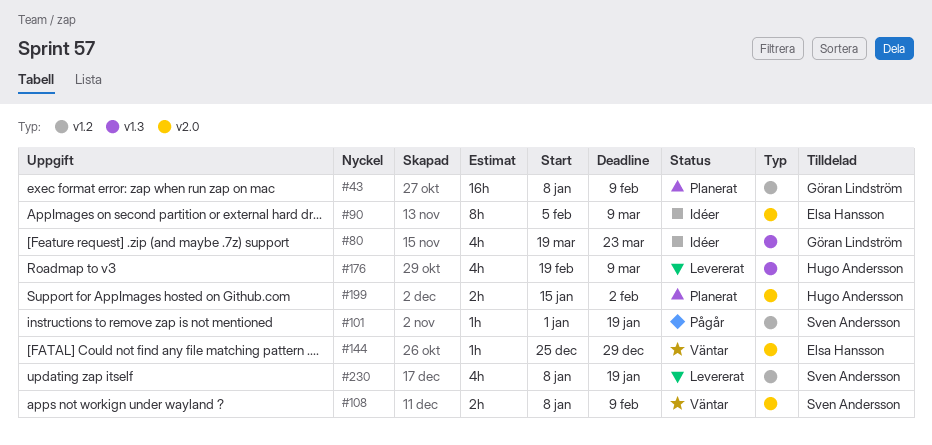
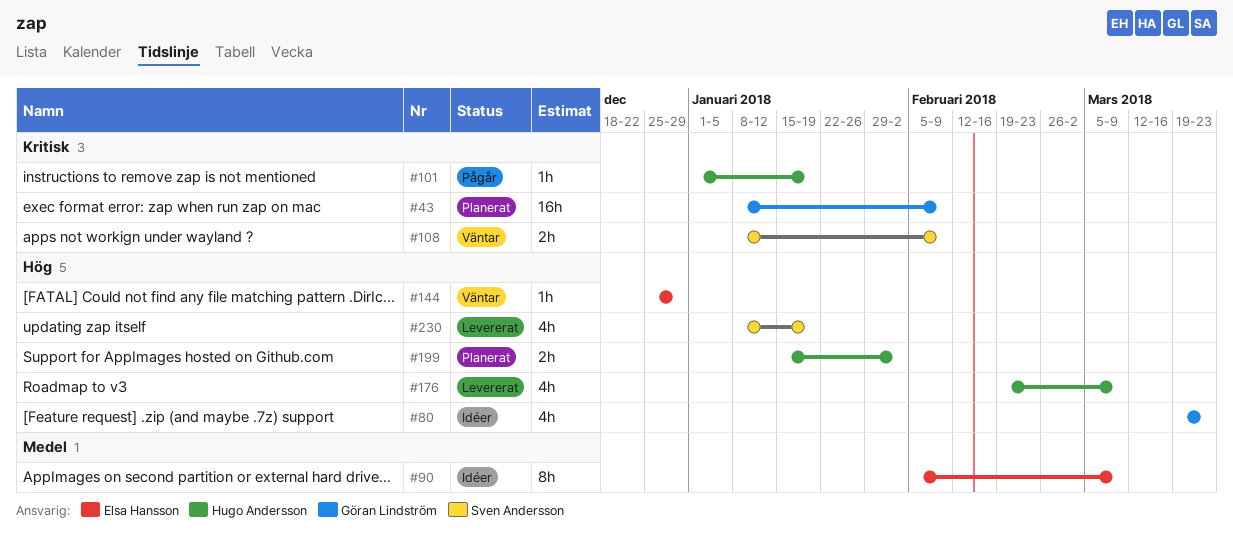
#101, owner: Sven Andersson -> Hugo Andersson

